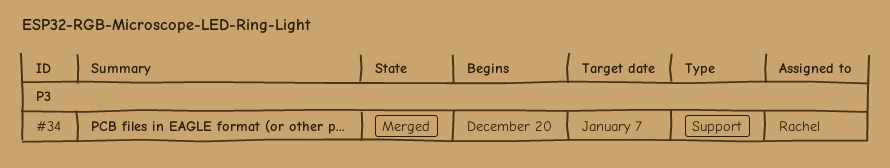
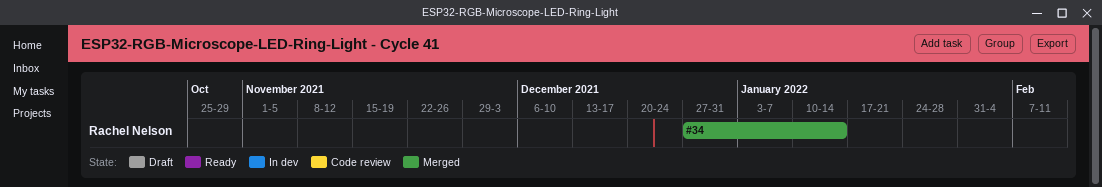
#34, start: Dec 20 -> Dec 27
#34, due: Jan 7 -> Jan 14

